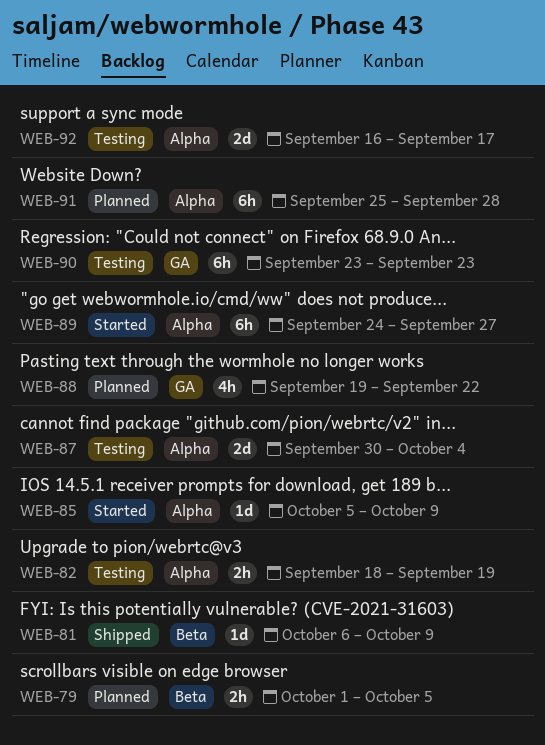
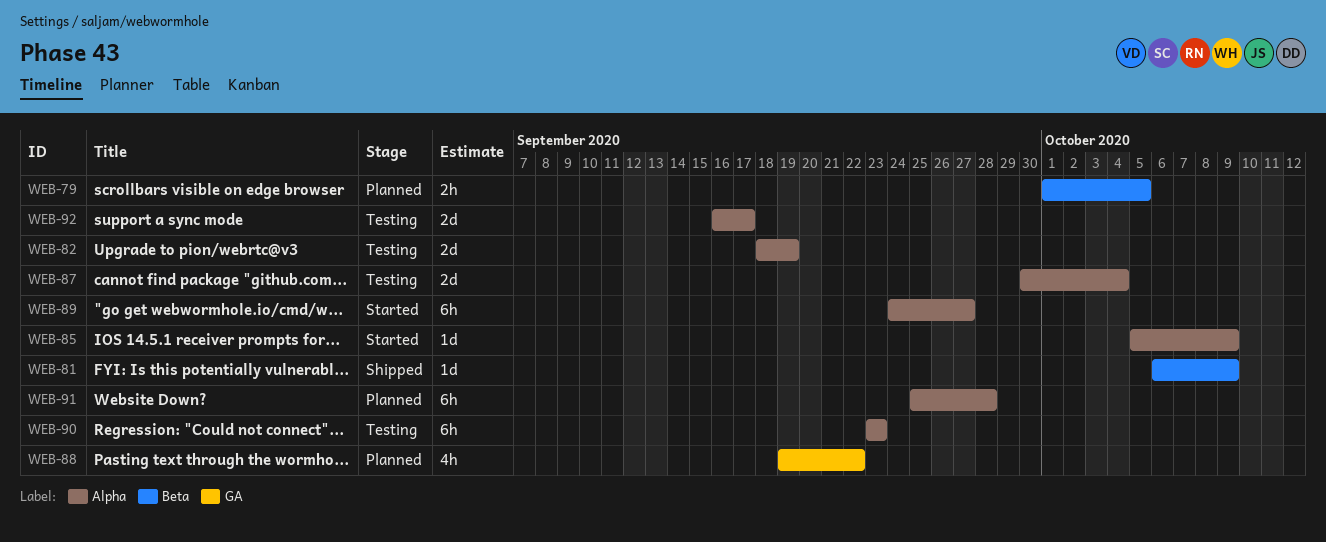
WEB-82, estimate: 2h -> 2d
WEB-90, label: GA -> Alpha

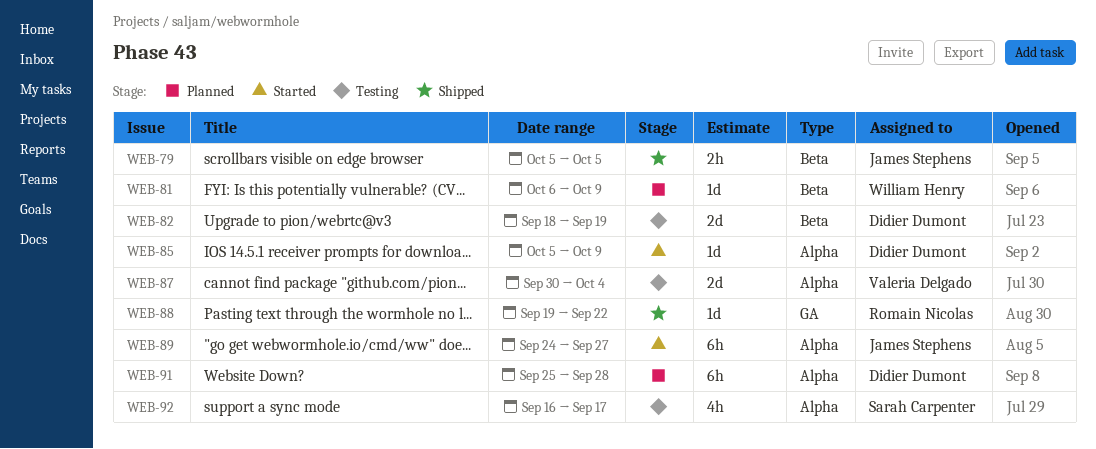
WEB-79, status: Planned -> Shipped
WEB-79, start: Oct 1 -> Oct 5
WEB-81, status: Shipped -> Planned
WEB-82, label: Alpha -> Beta
WEB-88, status: Planned -> Shipped
WEB-88, estimate: 4h -> 1d
WEB-90: present -> none
WEB-92, estimate: 2d -> 4h

